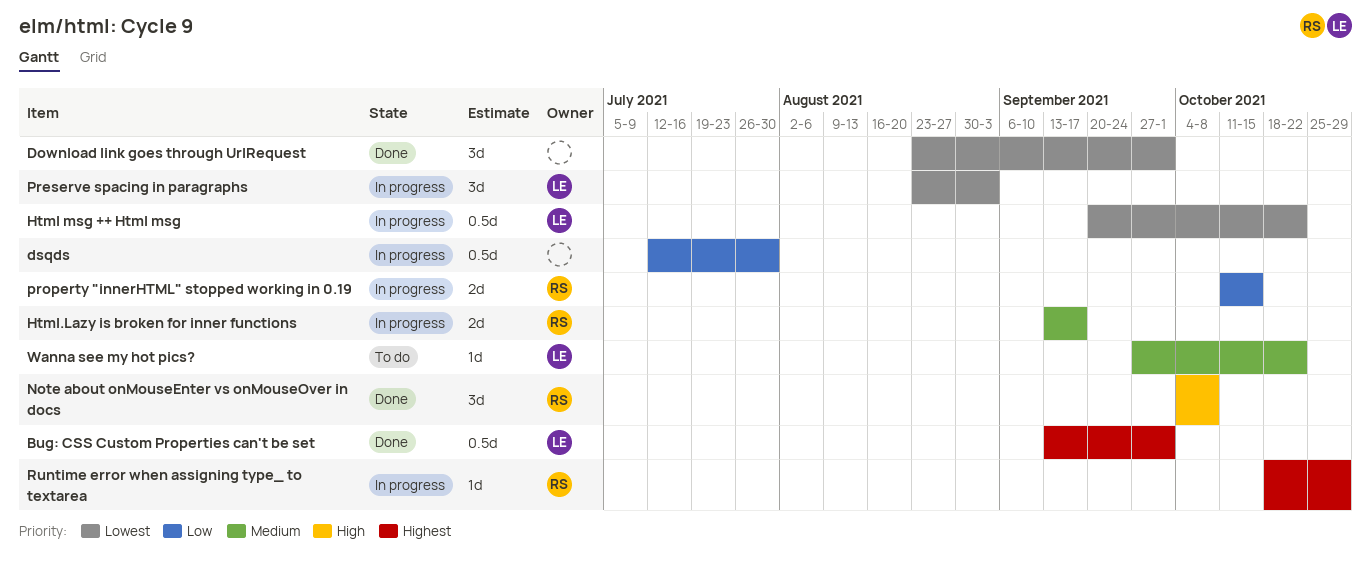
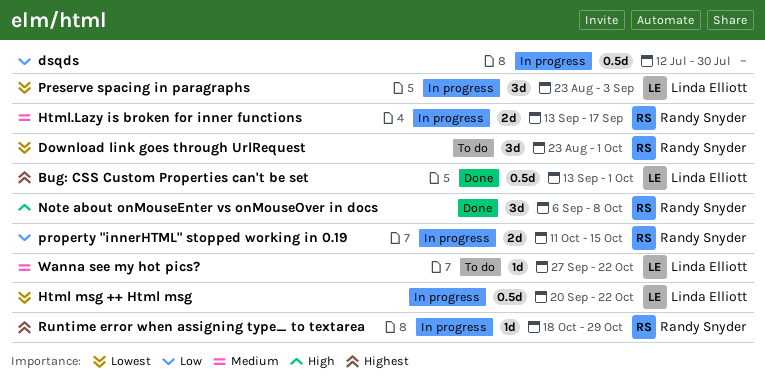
Download link goes through UrlRequest, status: Done -> To do
Download link goes through UrlRequest, owner: none -> Randy Snyder
Note about onMouseEnter vs onMouseOver in docs, start: Oct 4 -> Sep 6

